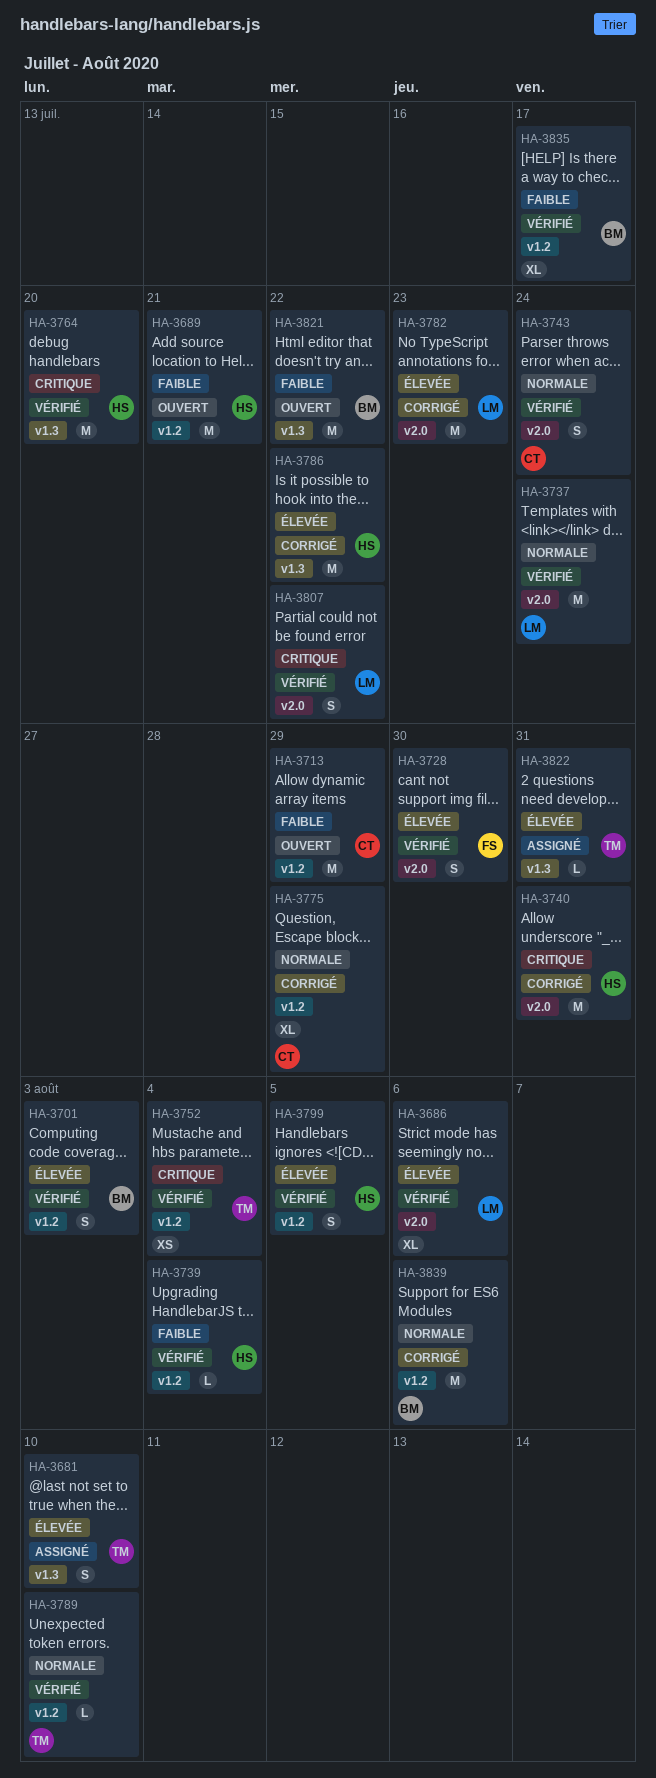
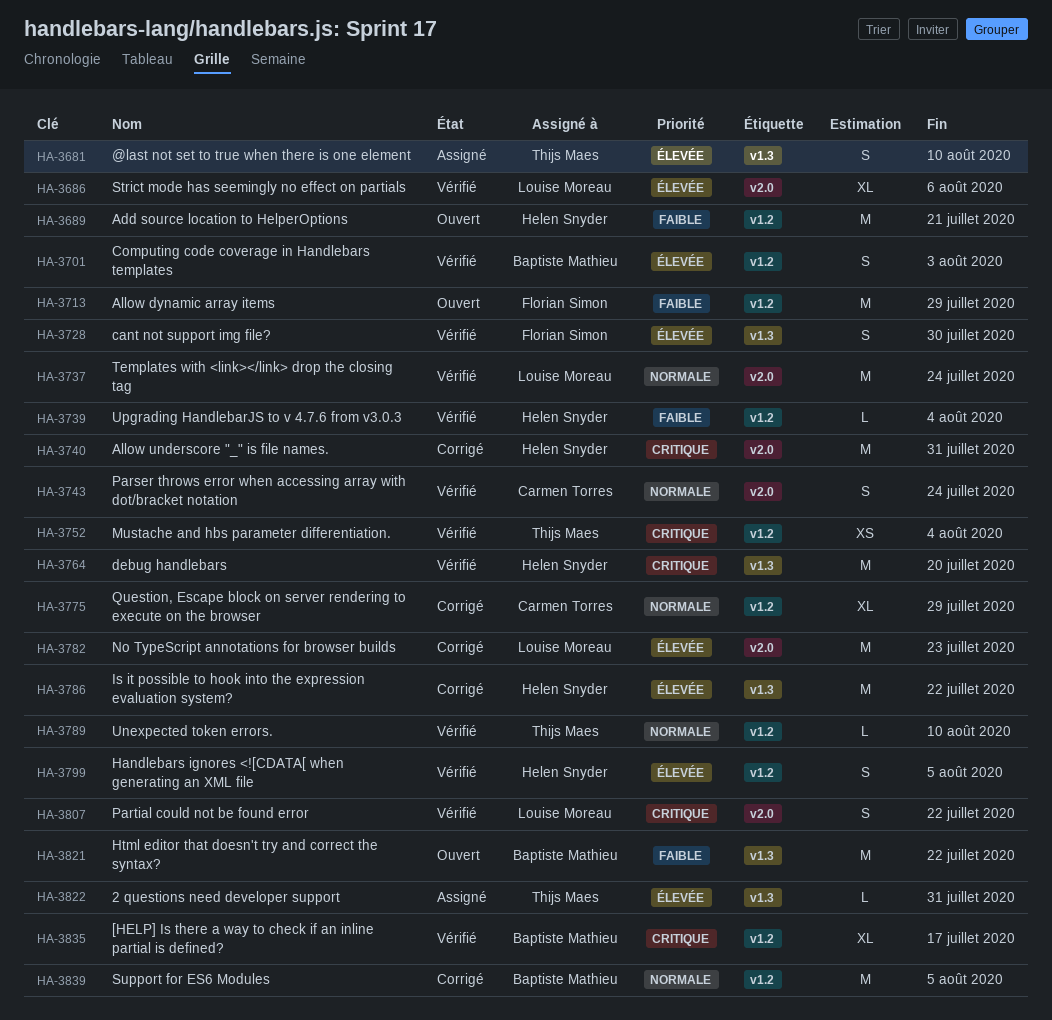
HA-3713, owner: Carmen Torres -> Florian Simon
HA-3728, label: v2.0 -> v1.3
HA-3835, priority: Faible -> Critique
HA-3839, due: Aug 6 -> Aug 5

